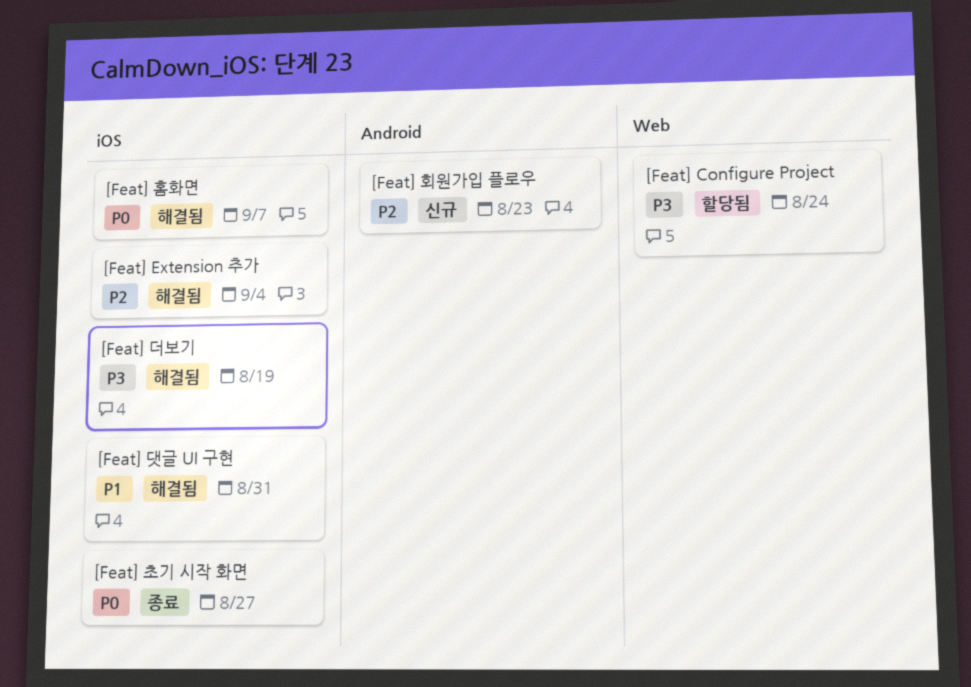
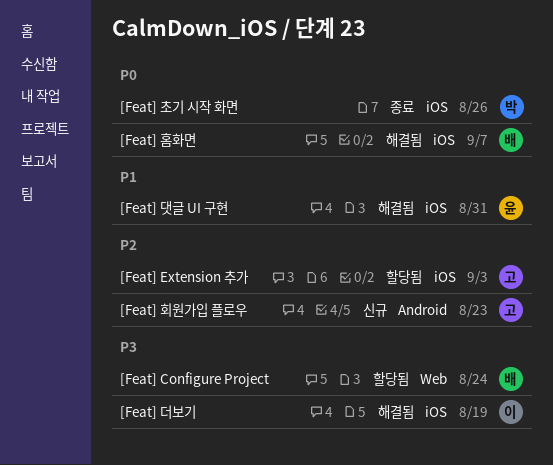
[Feat] Extension 추가, status: 해결됨 -> 할당됨
[Feat] Extension 추가, due: Sep 4 -> Sep 3
[Feat] 초기 시작 화면, due: Aug 27 -> Aug 26

